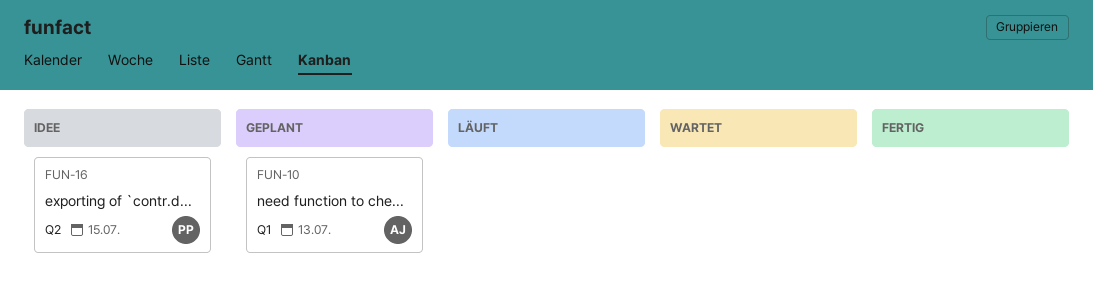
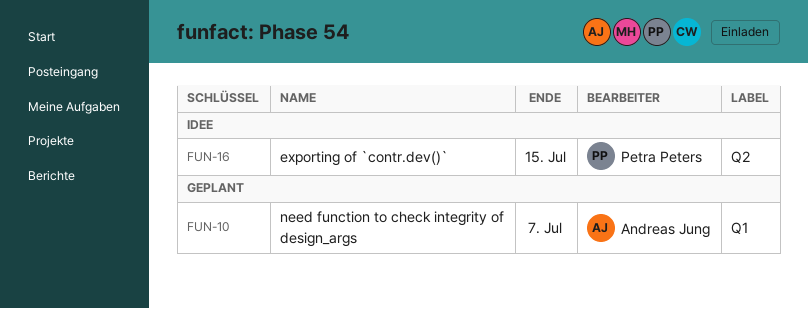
FUN-10, due: Jul 13 -> Jul 7

